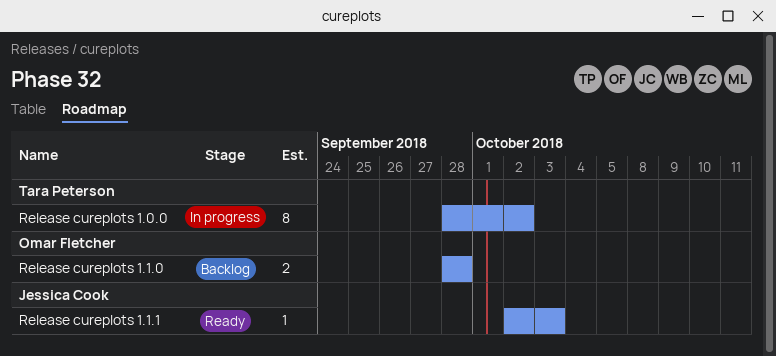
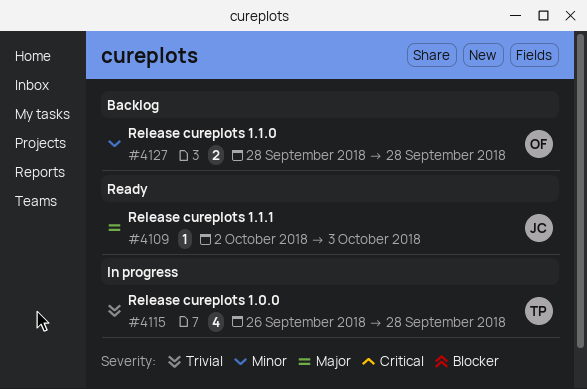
Release cureplots 1.0.0, estimate: 8 -> 4
Release cureplots 1.0.0, start: Sep 28 -> Sep 26
Release cureplots 1.0.0, due: Oct 2 -> Sep 28

